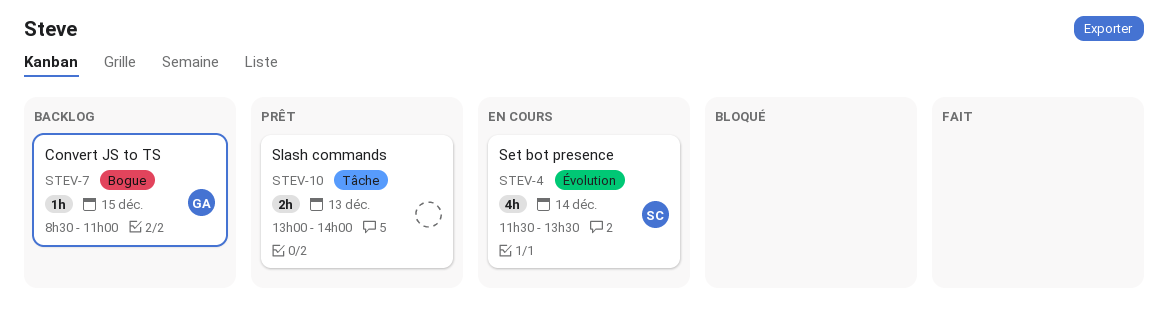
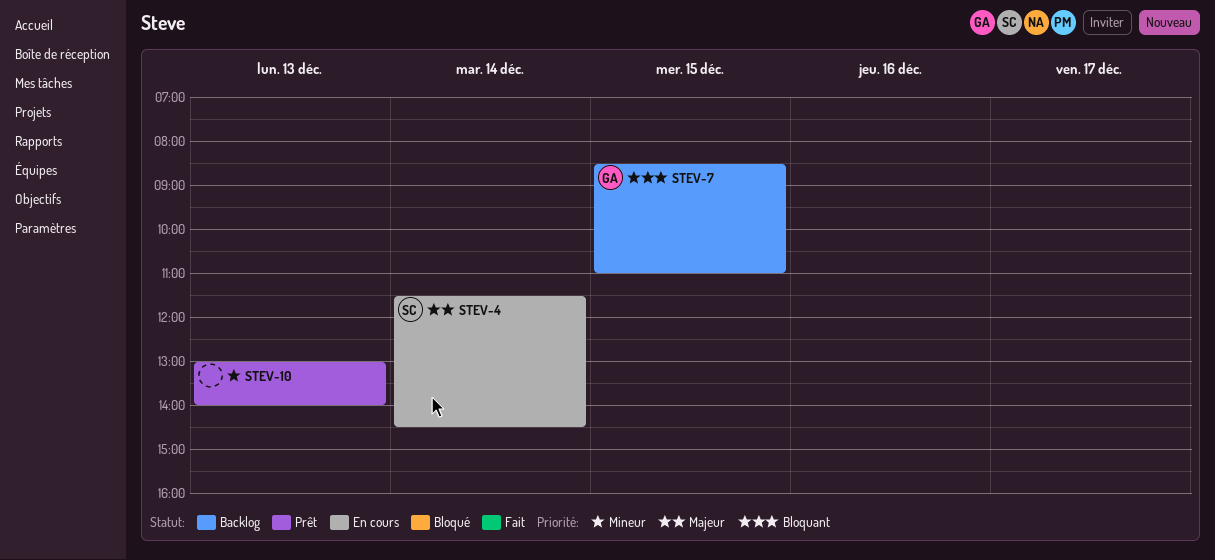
STEV-4, ends: 13:30 -> 14:30

